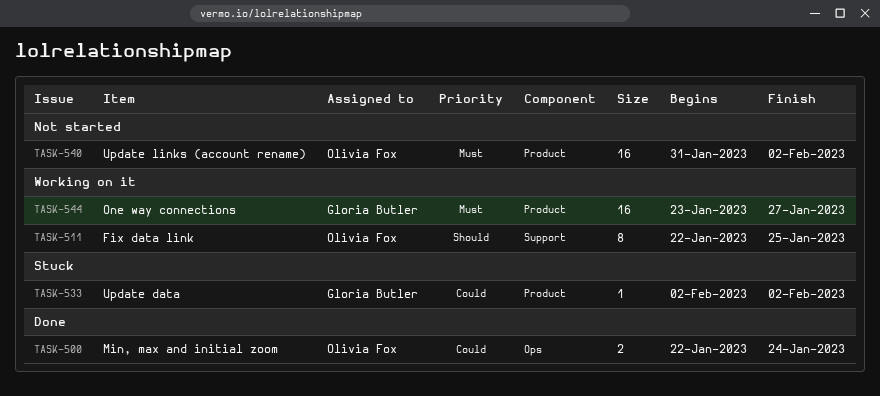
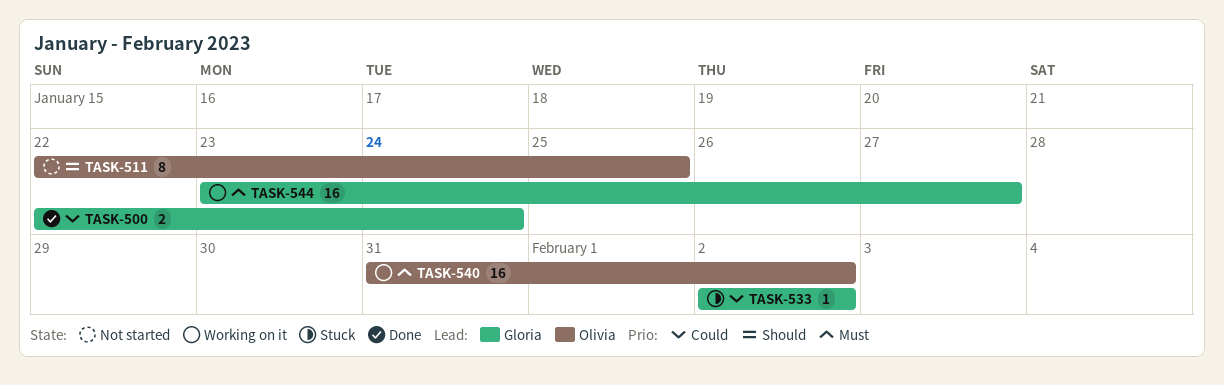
TASK-500, owner: Olivia Fox -> Gloria Butler
TASK-511, status: Working on it -> Not started
TASK-540, status: Not started -> Working on it

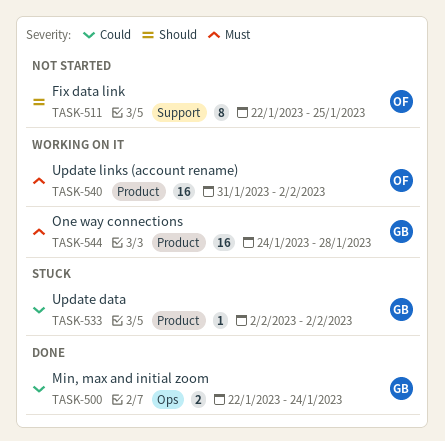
TASK-544, start: Jan 23 -> Jan 24
TASK-544, due: Jan 27 -> Jan 28

